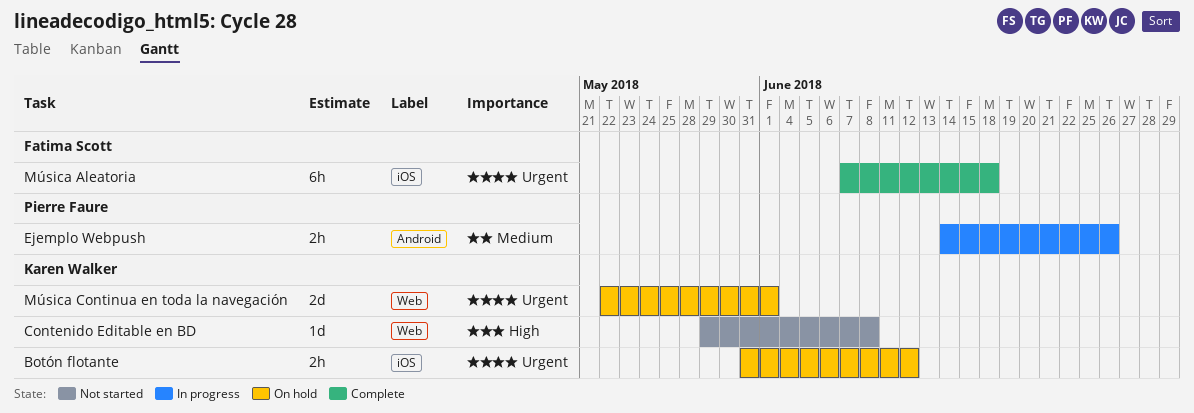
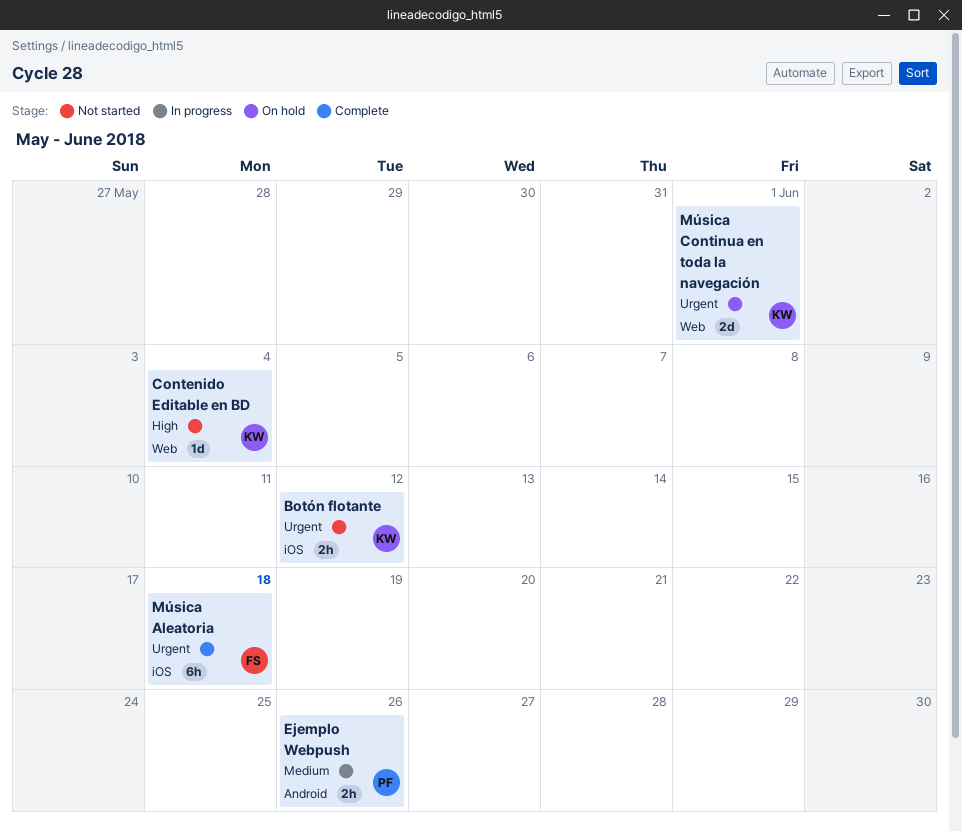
Botón flotante, status: On hold -> Not started
Contenido Editable en BD, due: Jun 8 -> Jun 4

